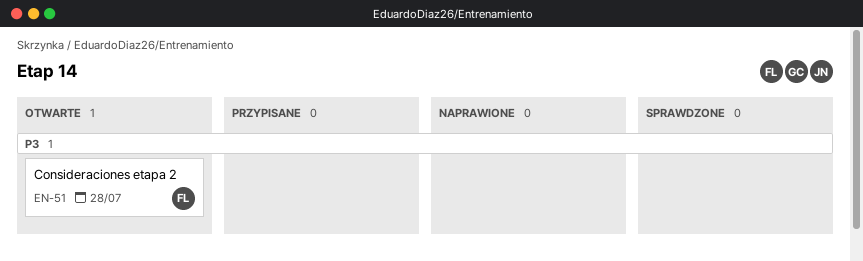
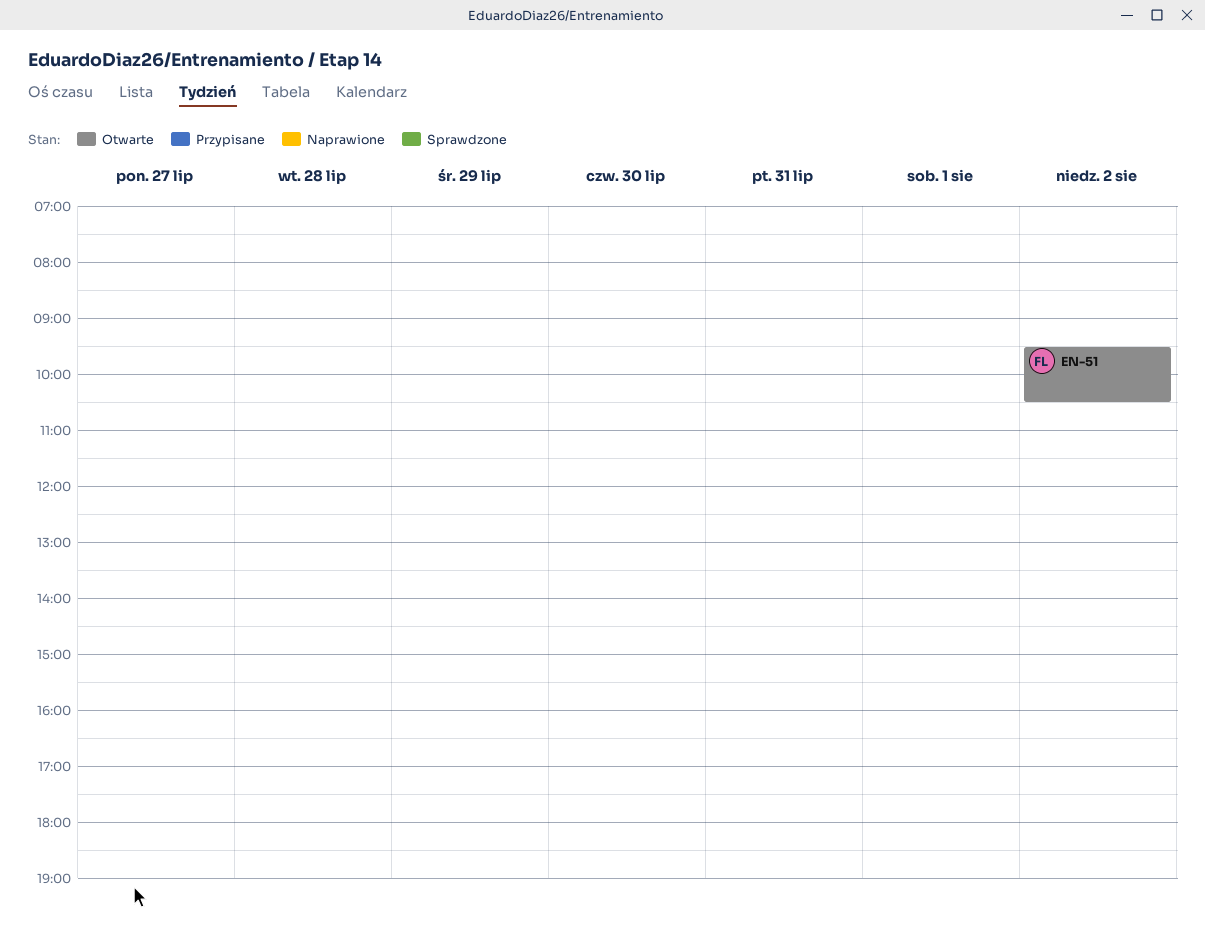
EN-51, day: Jul 28 -> Aug 2

